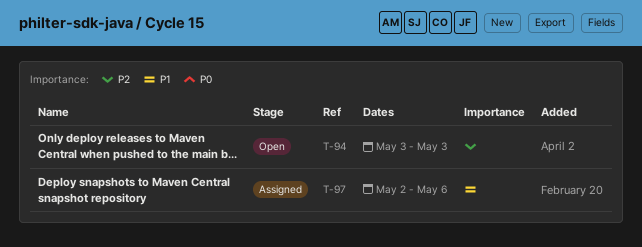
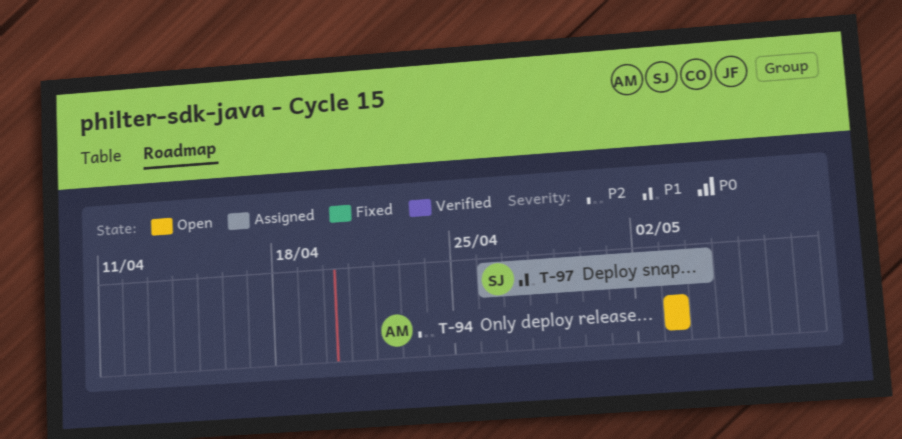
T-97, start: May 2 -> Apr 26
T-97, due: May 6 -> May 4

